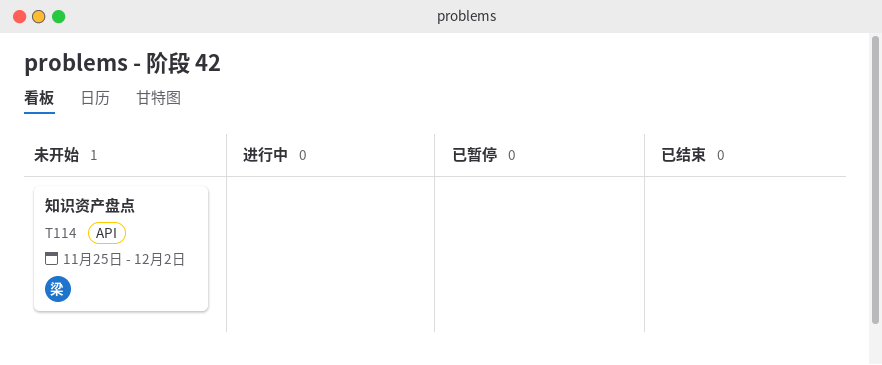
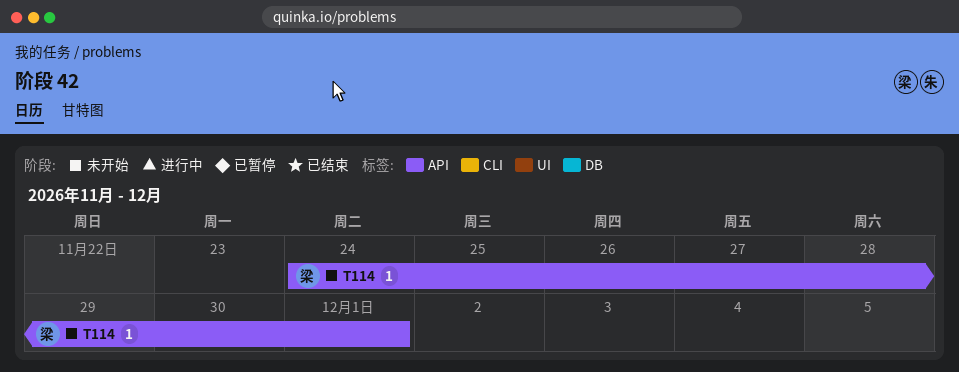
T114, start: Nov 25 -> Nov 24
T114, due: Dec 2 -> Dec 1

